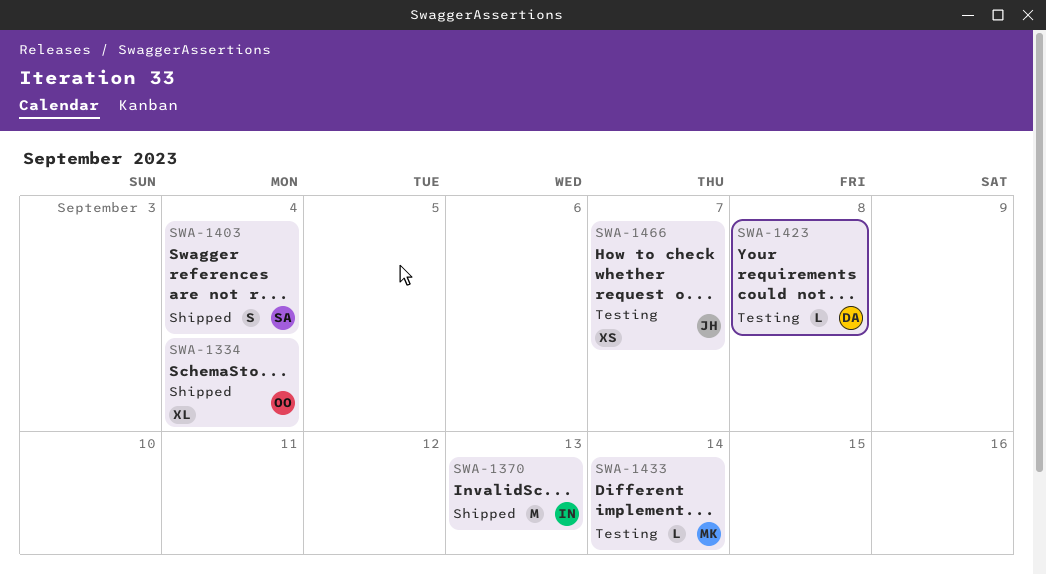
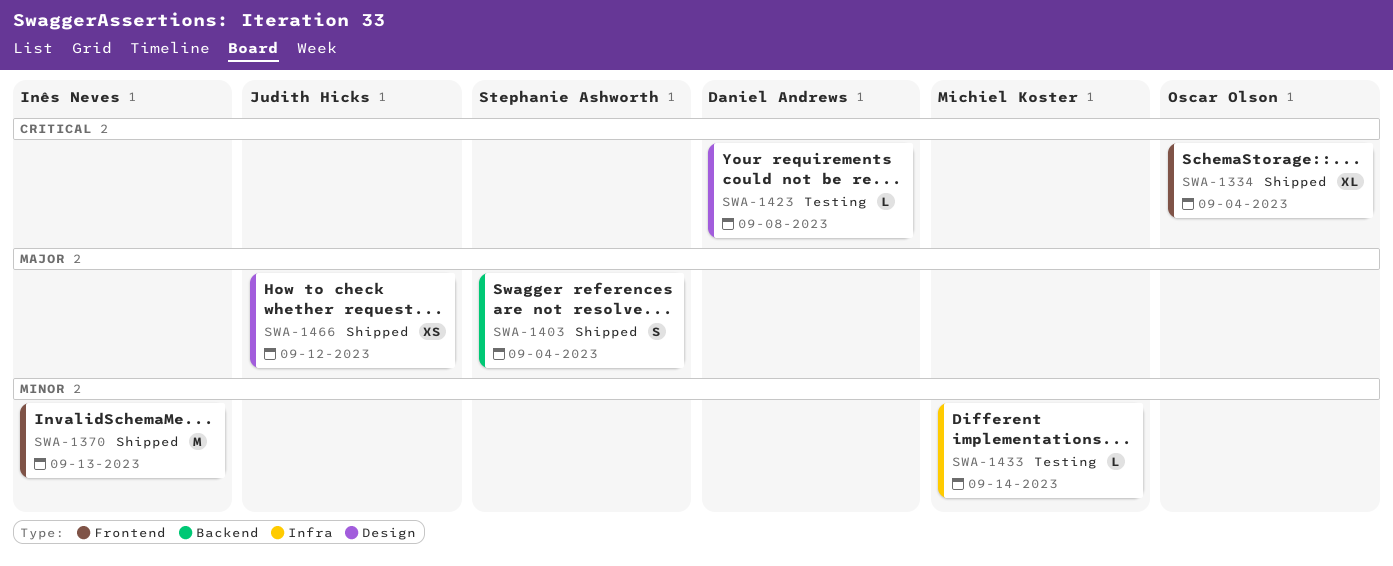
SWA-1466, status: Testing -> Shipped
SWA-1466, due: Sep 7 -> Sep 12

